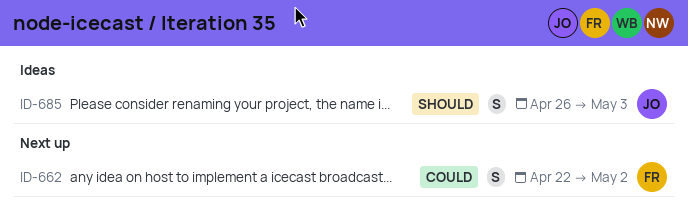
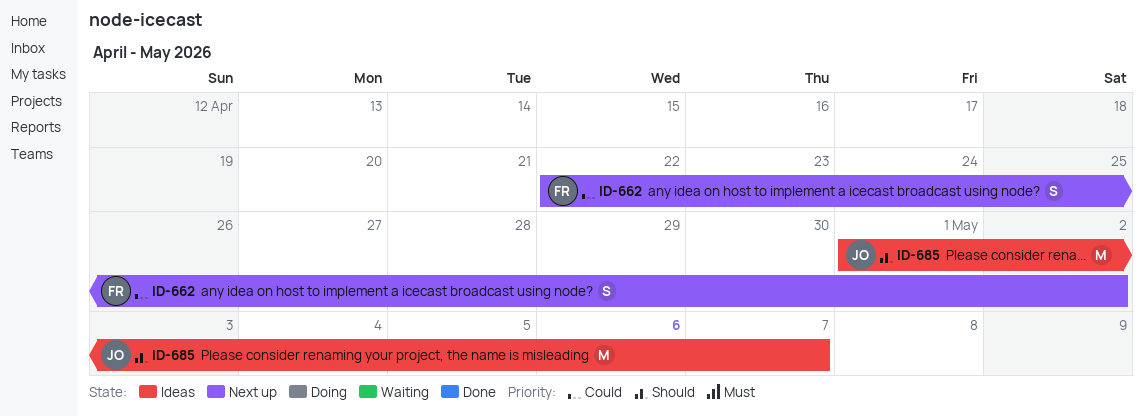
ID-685, estimate: S -> M
ID-685, start: Apr 26 -> May 1
ID-685, due: May 3 -> May 7

